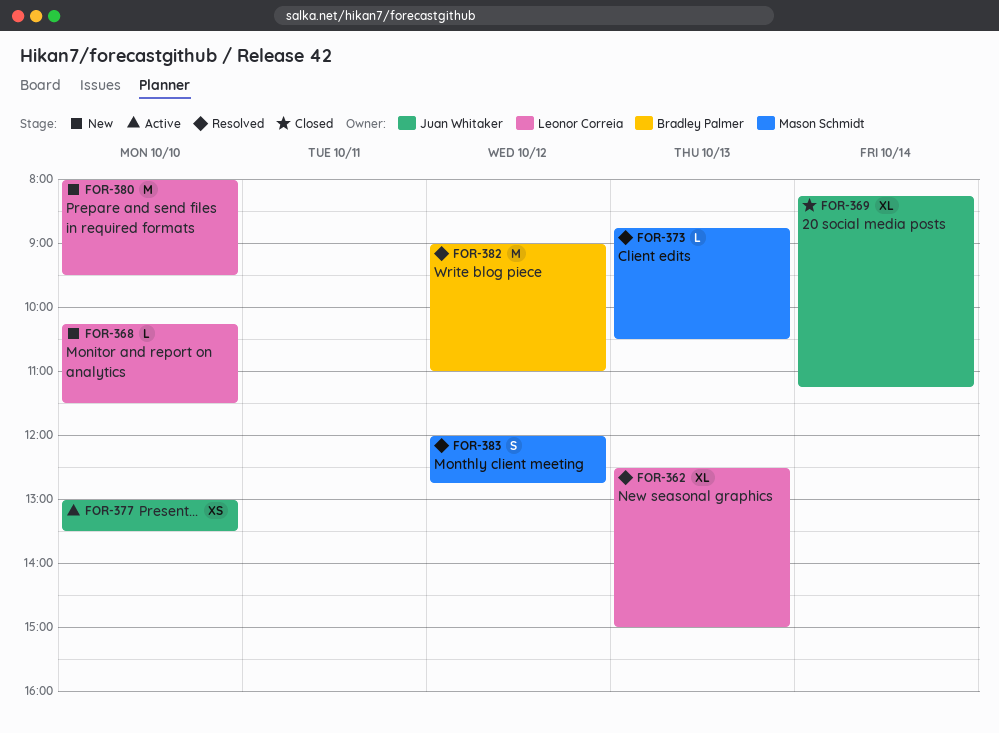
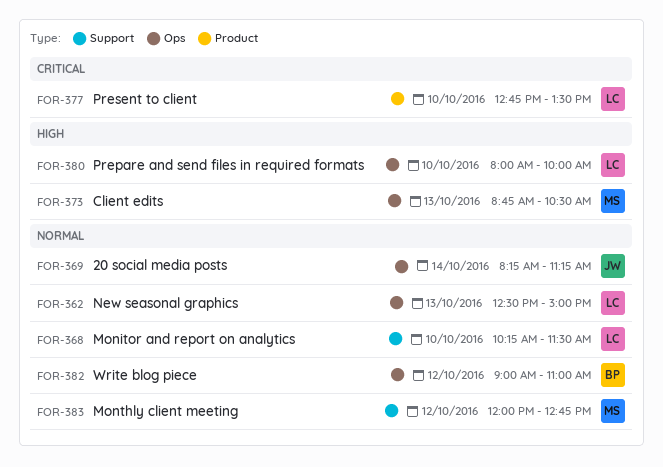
FOR-377, owner: Juan Whitaker -> Leonor Correia
FOR-377, begins: 13:00 -> 12:45
FOR-380, ends: 09:30 -> 10:00

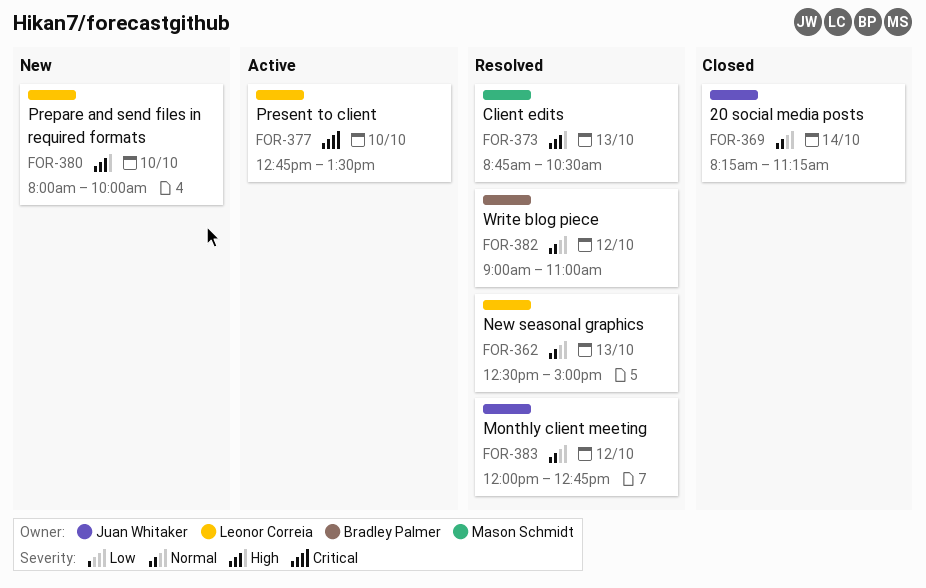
FOR-368: present -> none
FOR-383, owner: Mason Schmidt -> Juan Whitaker

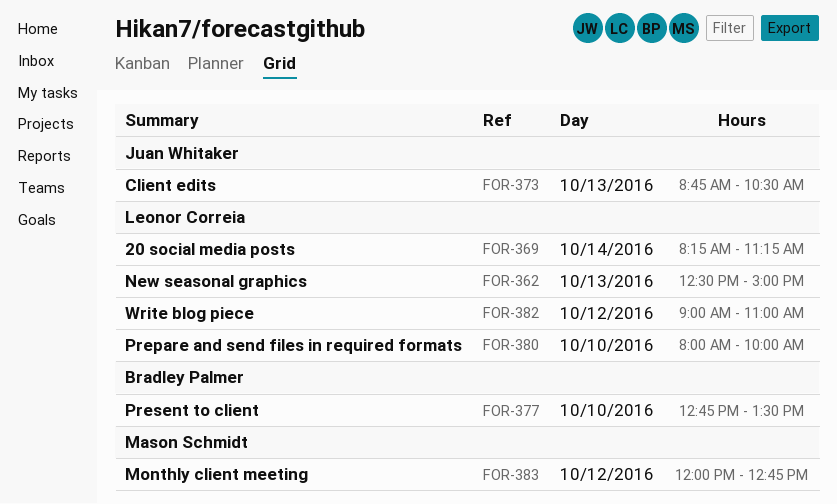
FOR-369, owner: Juan Whitaker -> Leonor Correia
FOR-373, owner: Mason Schmidt -> Juan Whitaker
FOR-377, owner: Leonor Correia -> Bradley Palmer
FOR-382, owner: Bradley Palmer -> Leonor Correia
FOR-383, owner: Juan Whitaker -> Mason Schmidt

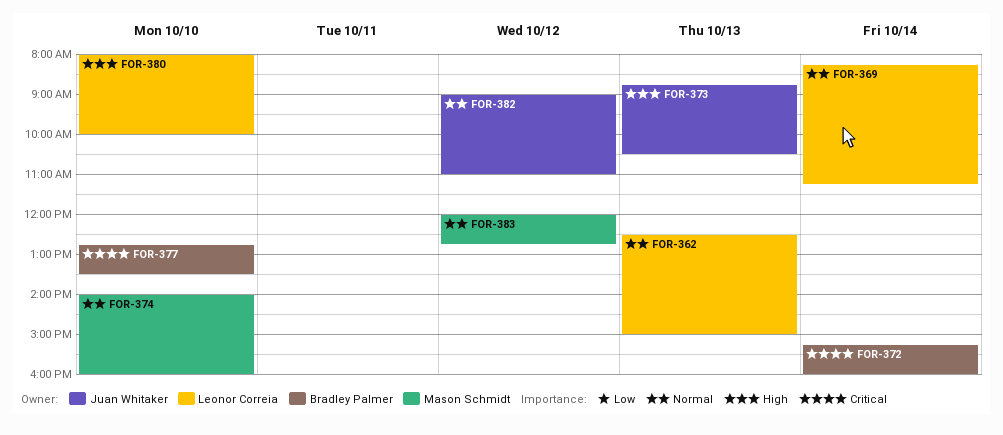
FOR-372: none -> present
FOR-374: none -> present
FOR-382, owner: Leonor Correia -> Juan Whitaker

